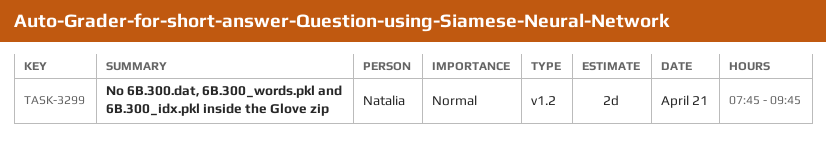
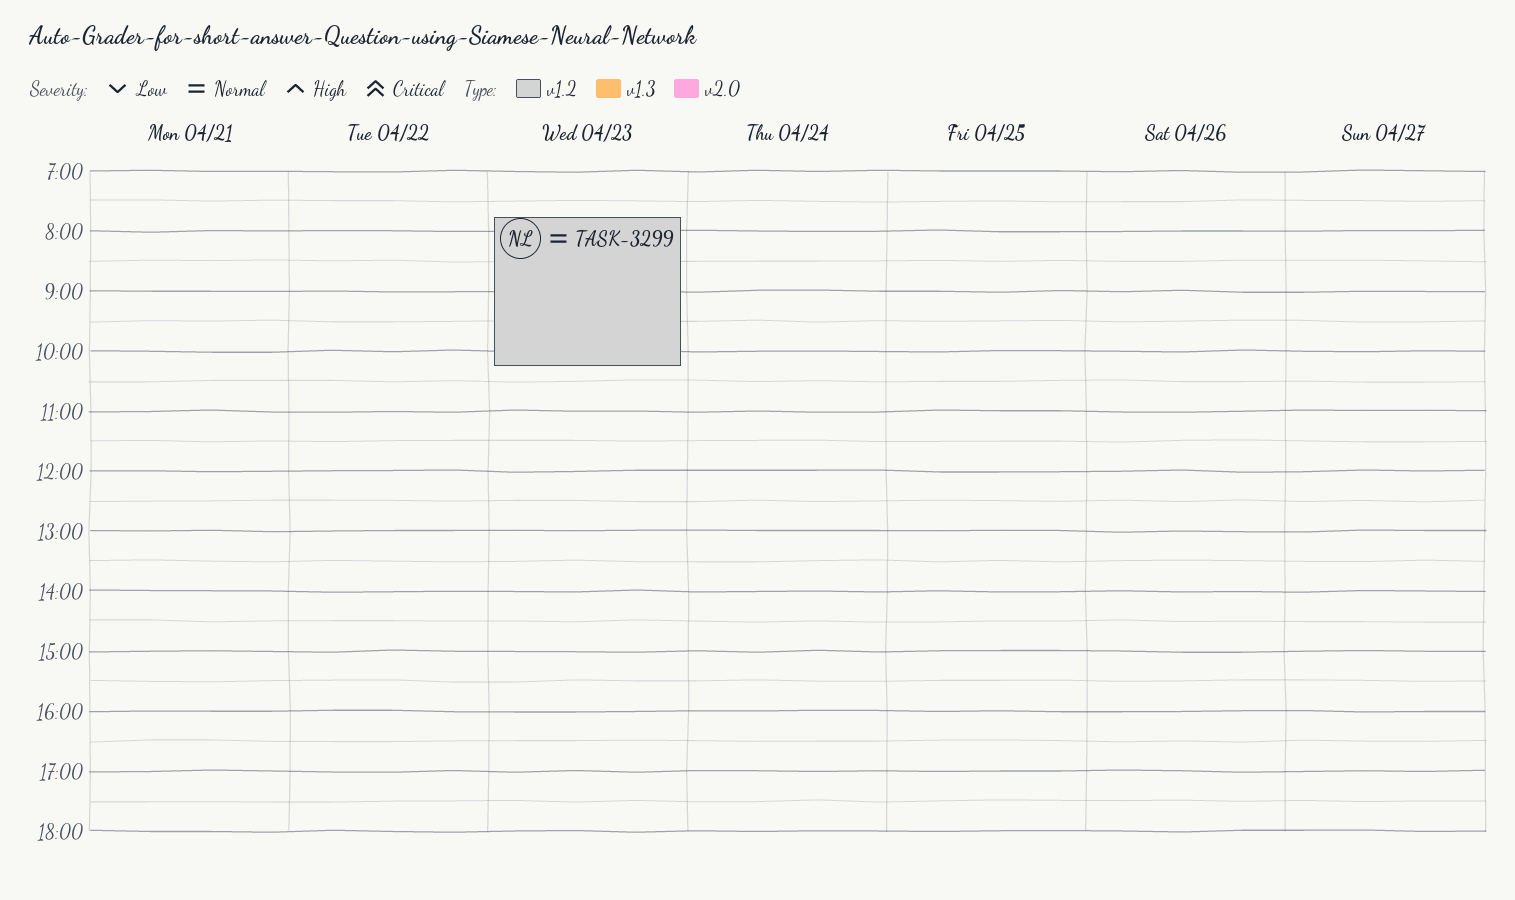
TASK-3299, day: Apr 21 -> Apr 23
TASK-3299, ends: 09:45 -> 10:15

